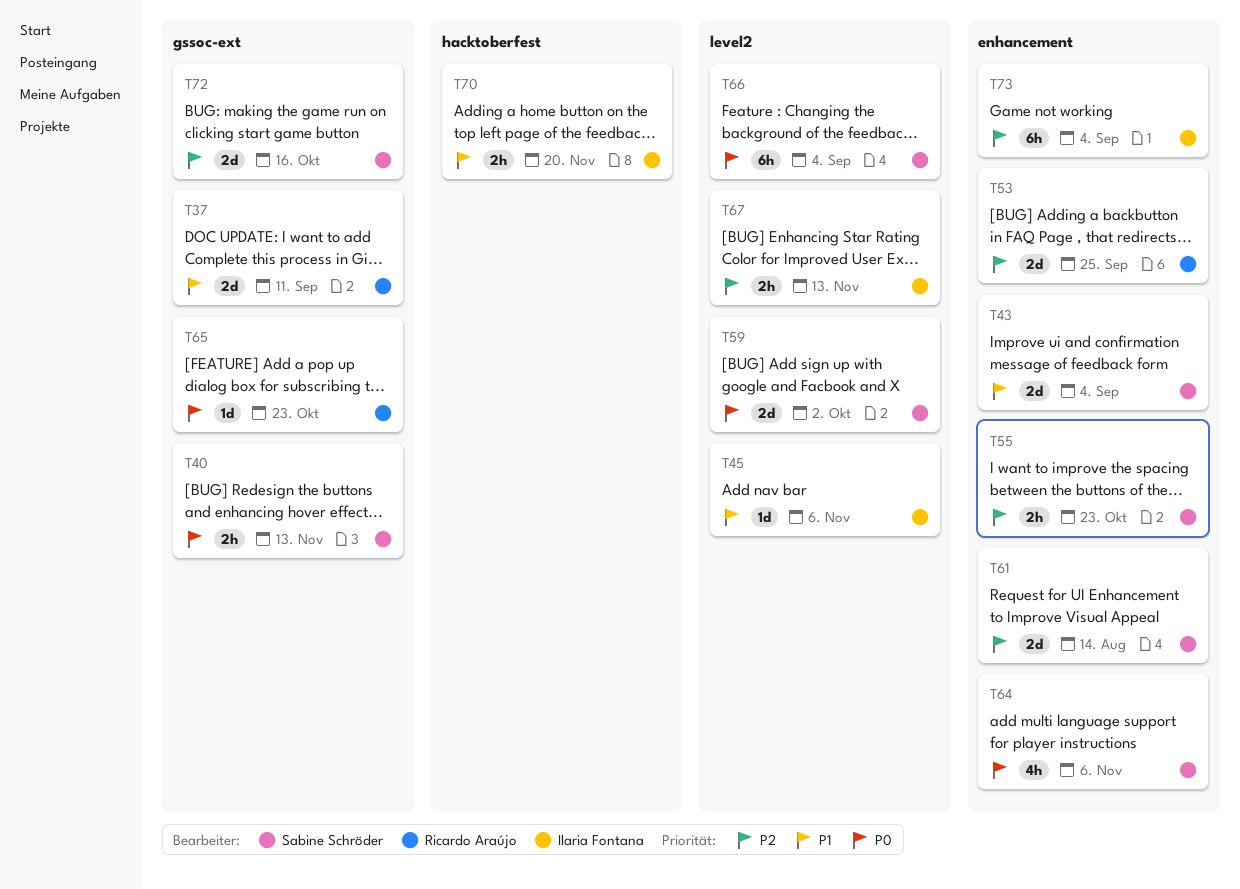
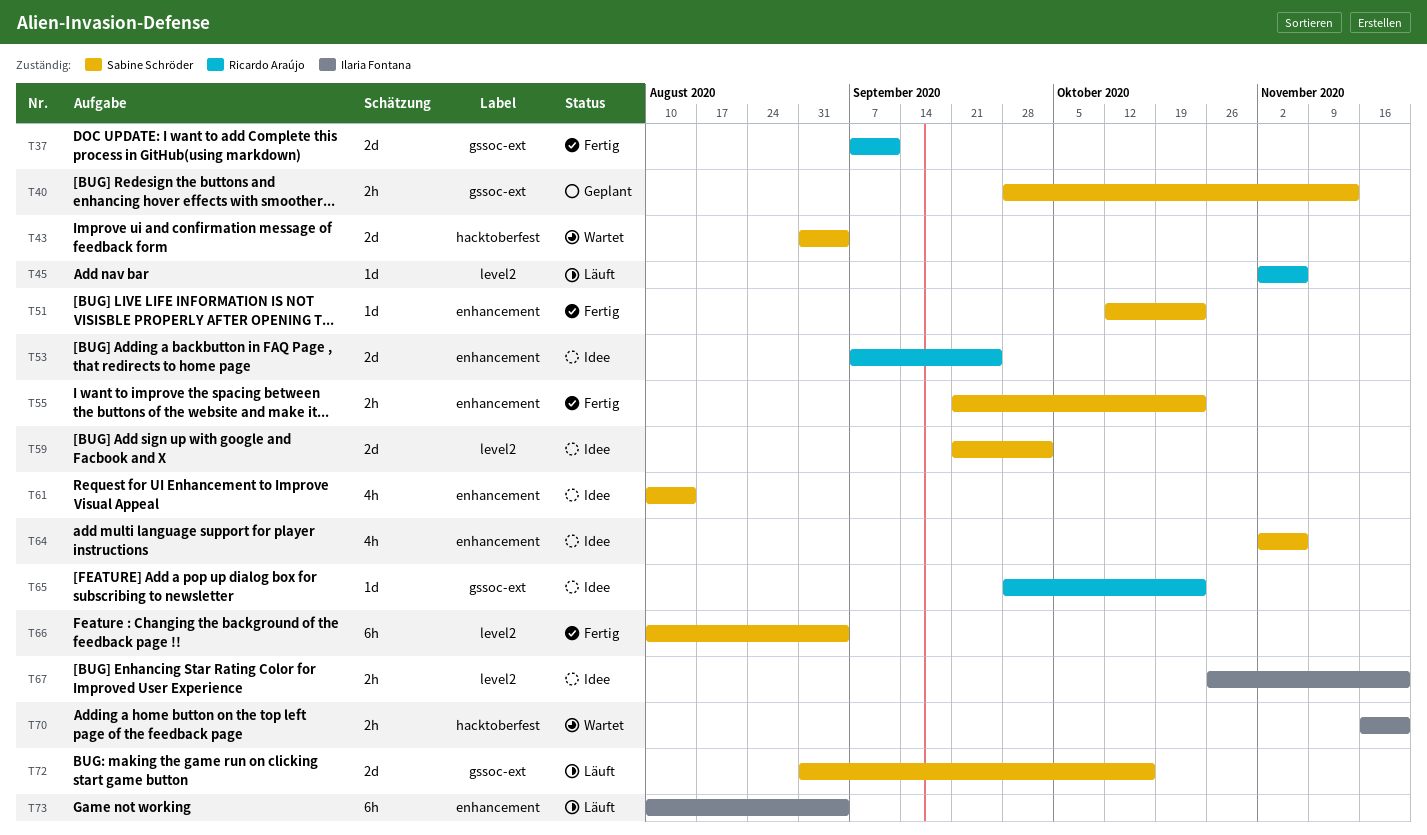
T43, label: enhancement -> hacktoberfest
T45, owner: Ilaria Fontana -> Ricardo Araújo
T51: none -> present
T61, estimate: 2d -> 4h
T67, due: Nov 13 -> Nov 20

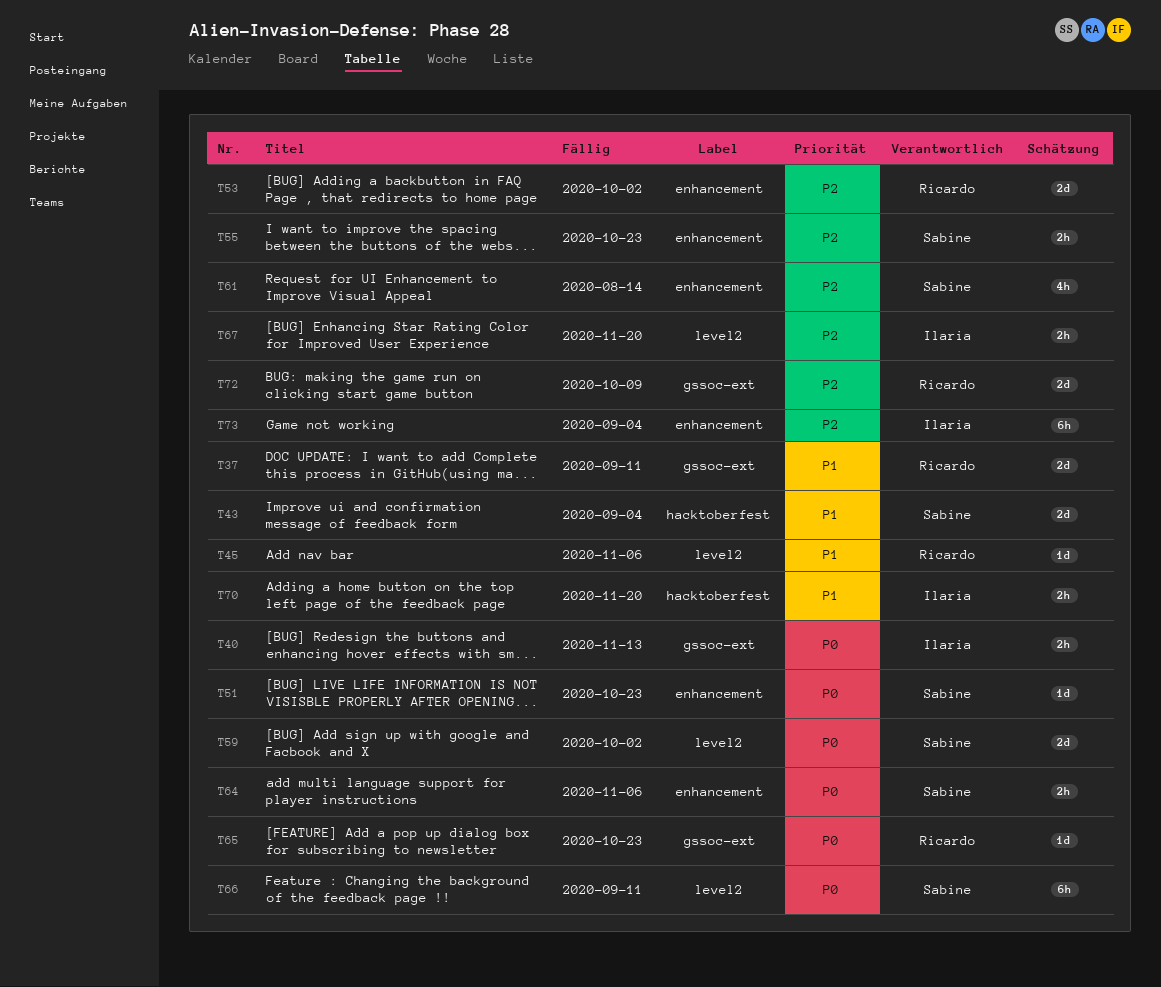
T40, owner: Sabine Schröder -> Ilaria Fontana
T53, due: Sep 25 -> Oct 2
T64, estimate: 4h -> 2h
T66, due: Sep 4 -> Sep 11
T72, owner: Sabine Schröder -> Ricardo Araújo
T72, due: Oct 16 -> Oct 9

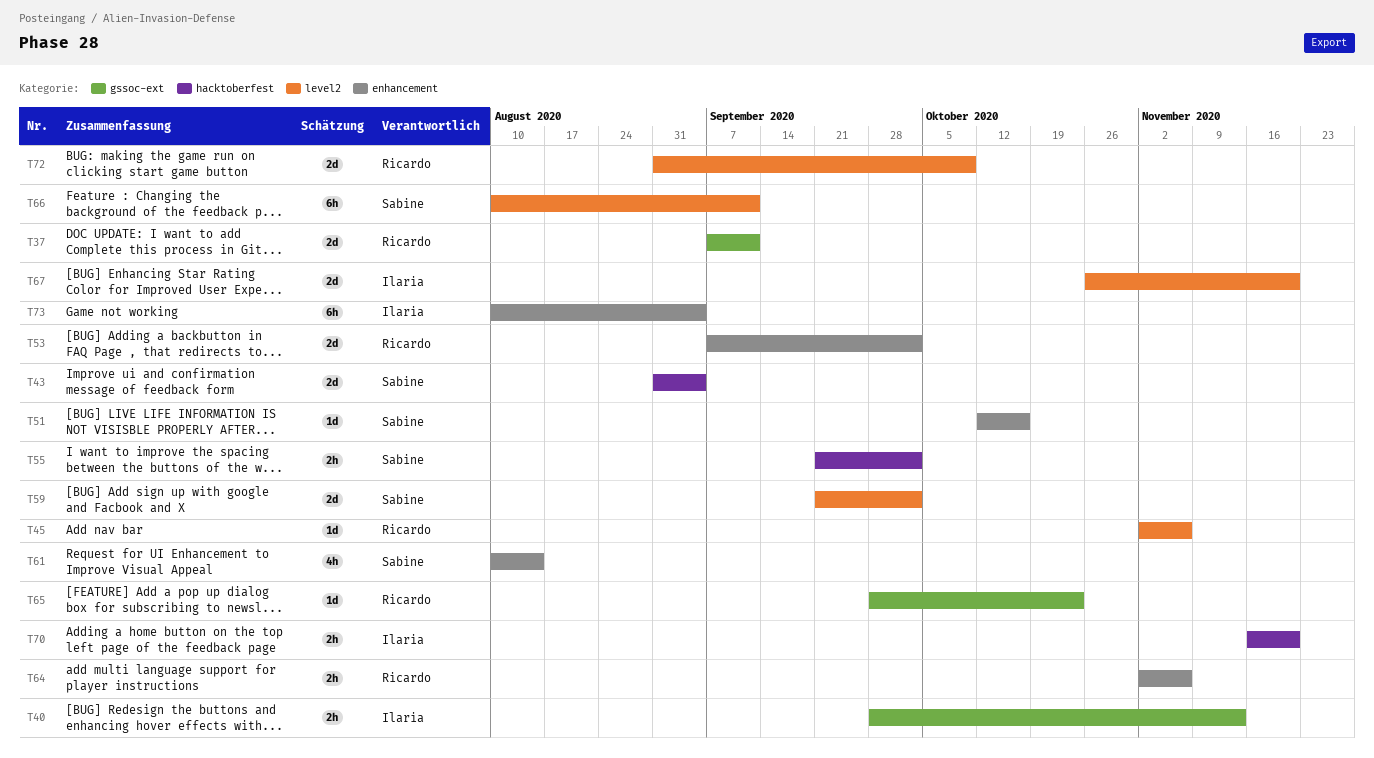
T51, due: Oct 23 -> Oct 16
T55, label: enhancement -> hacktoberfest
T55, due: Oct 23 -> Oct 2
T64, owner: Sabine -> Ricardo
T67, estimate: 2h -> 2d
T72, label: gssoc-ext -> level2

